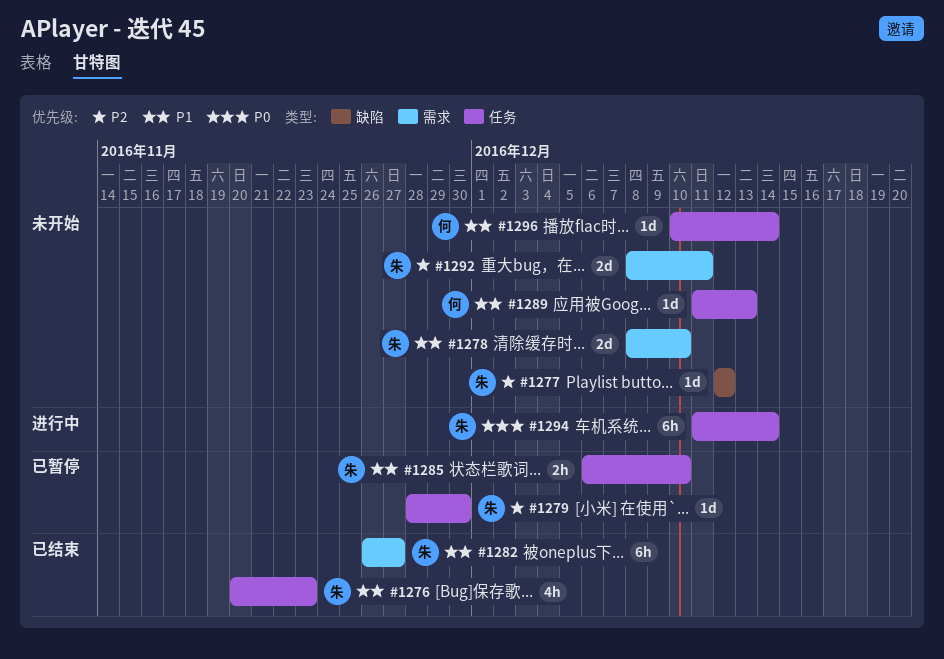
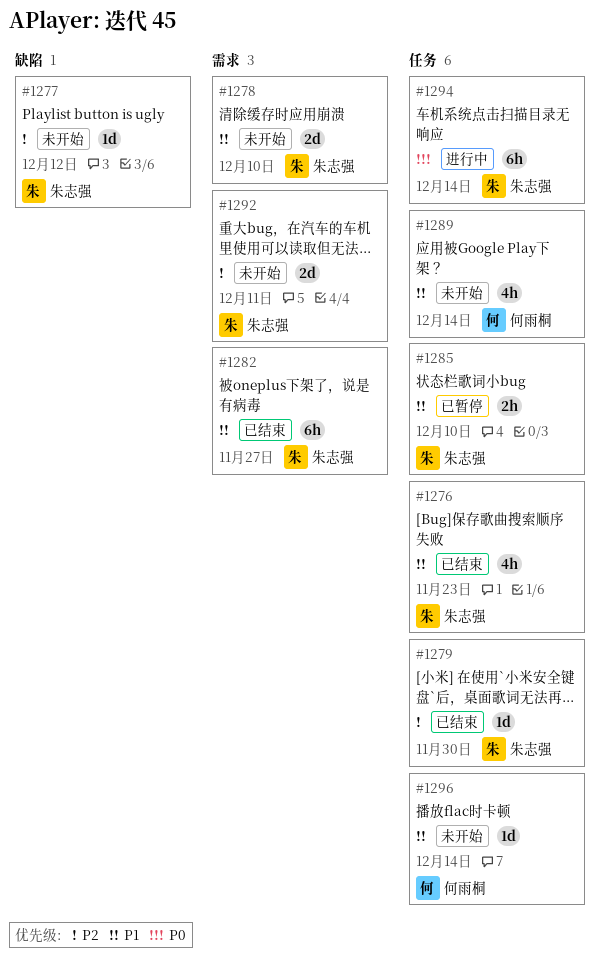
#1279, status: 已暂停 -> 已结束
#1289, estimate: 1d -> 4h
#1289, due: Dec 13 -> Dec 14

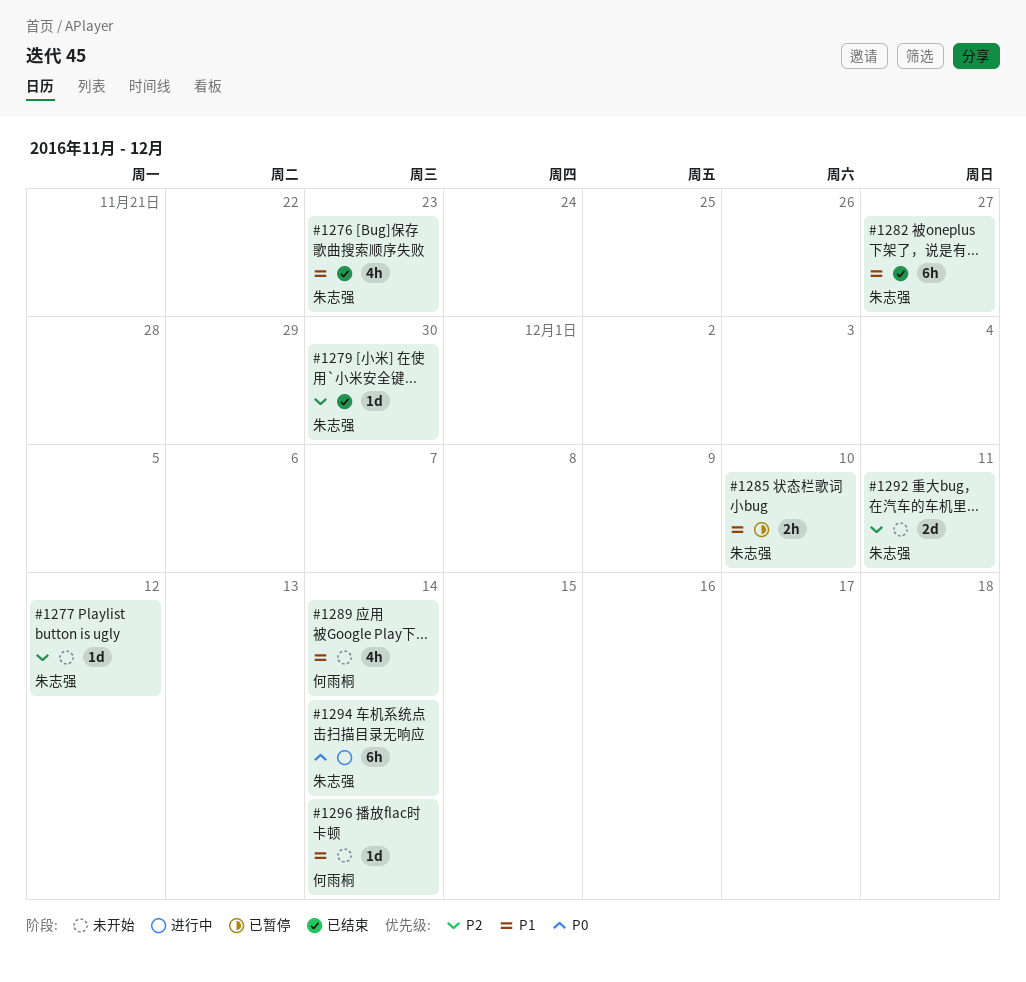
#1278: present -> none

